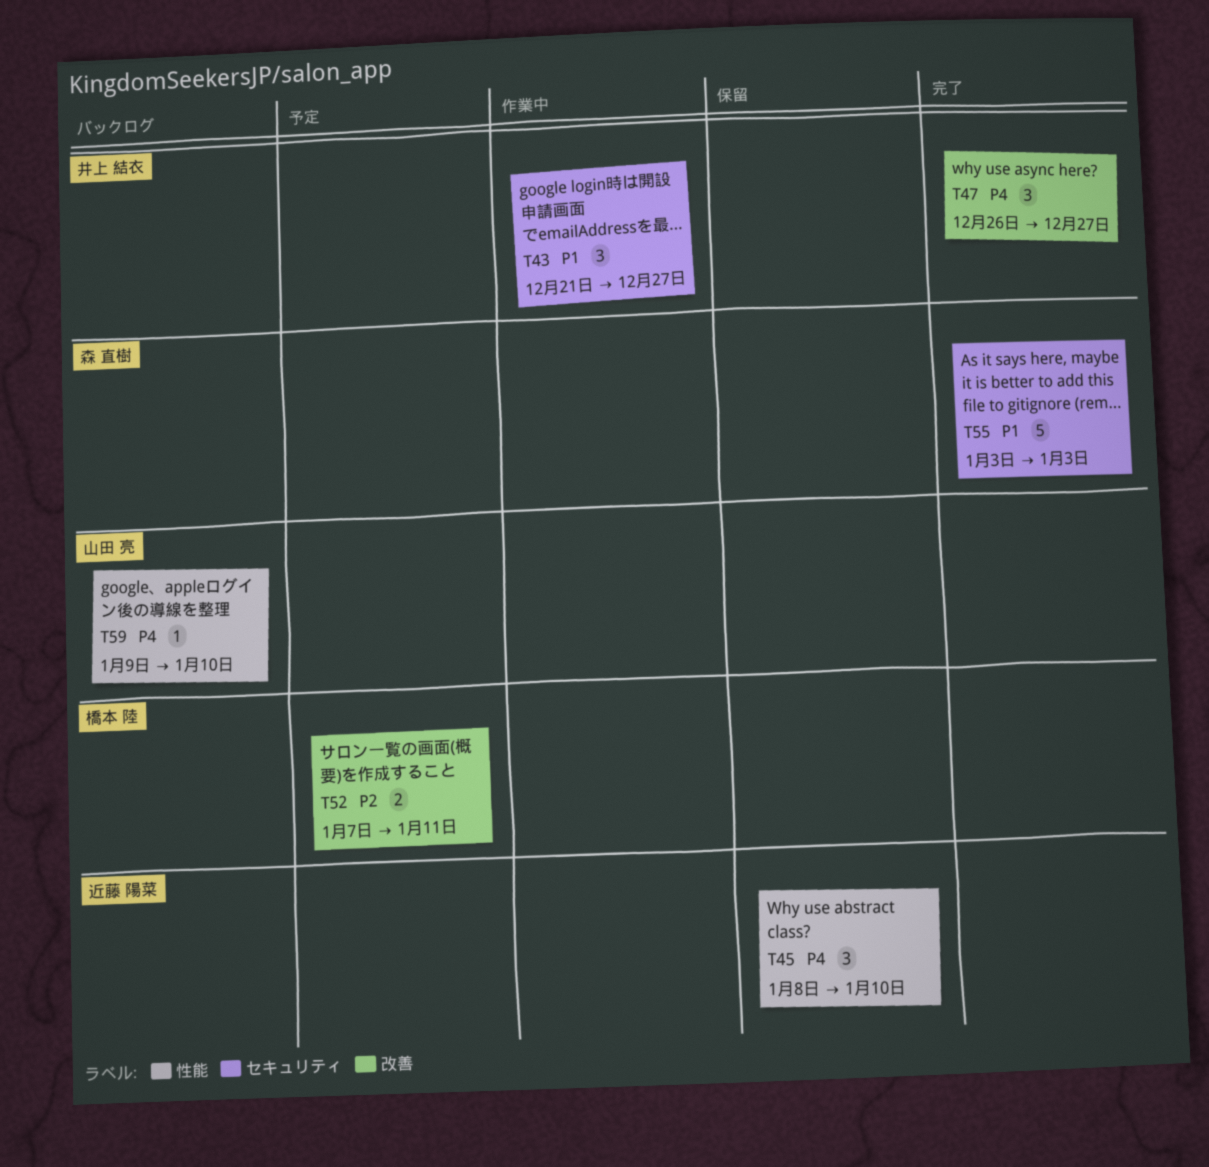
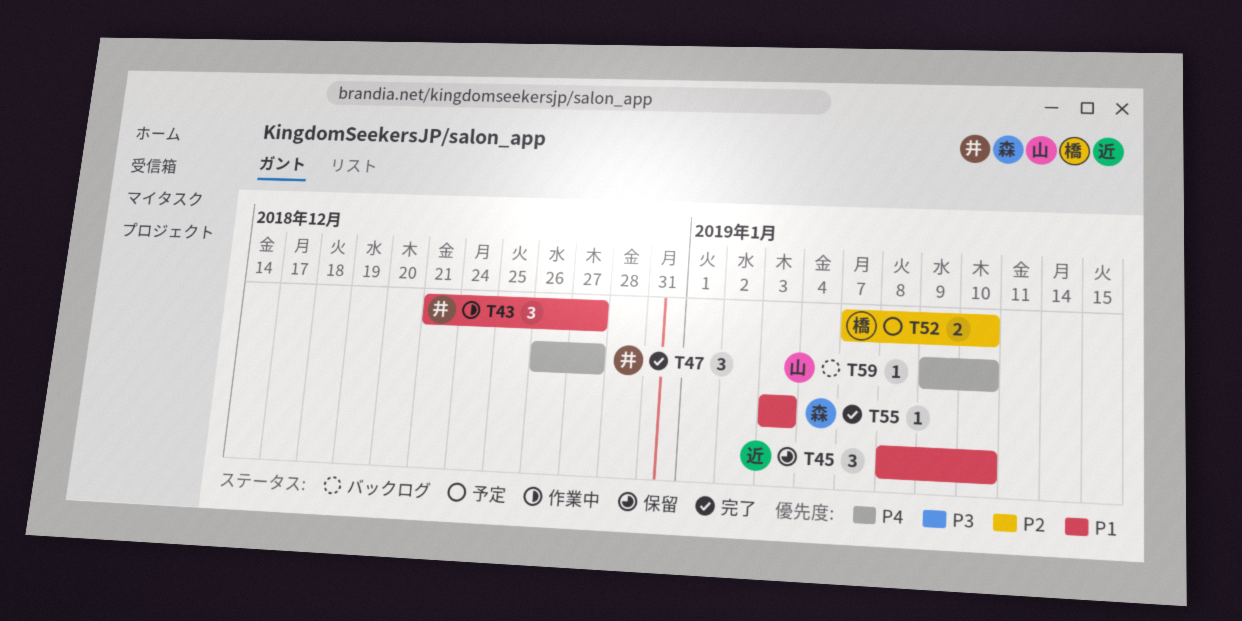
T45, priority: P4 -> P1
T52, due: Jan 11 -> Jan 10
T55, estimate: 5 -> 1

